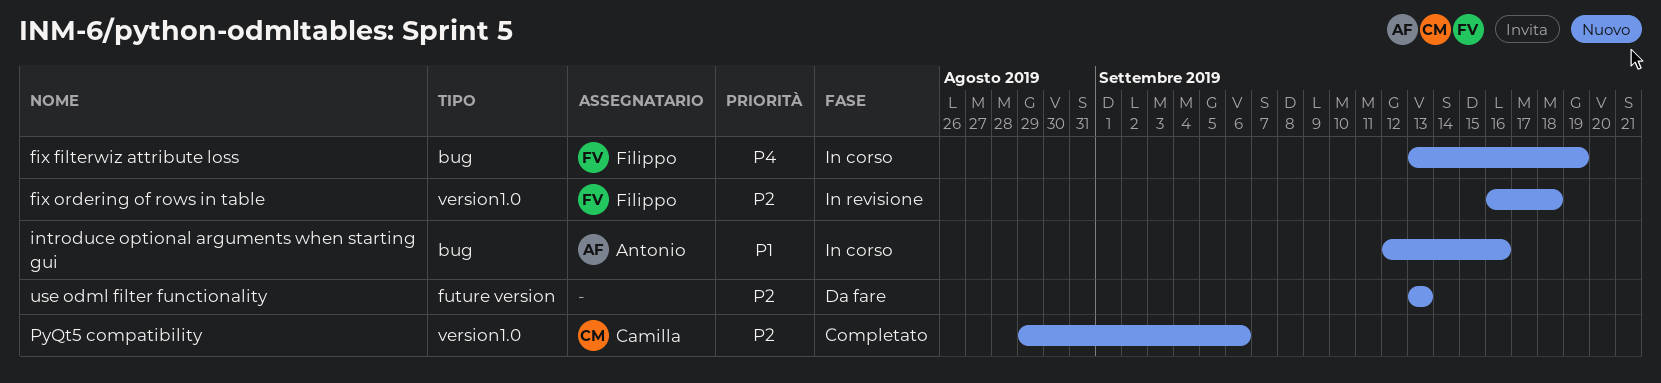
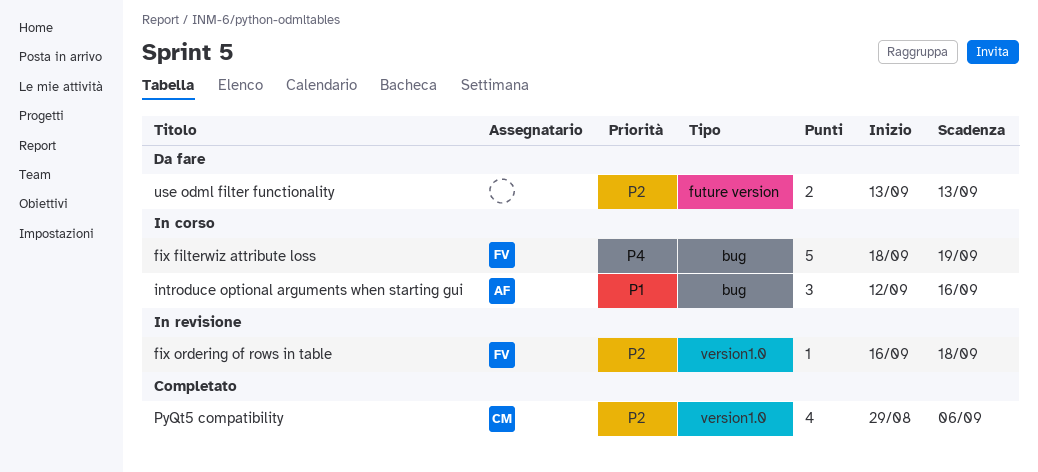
fix filterwiz attribute loss, start: Sep 13 -> Sep 18

